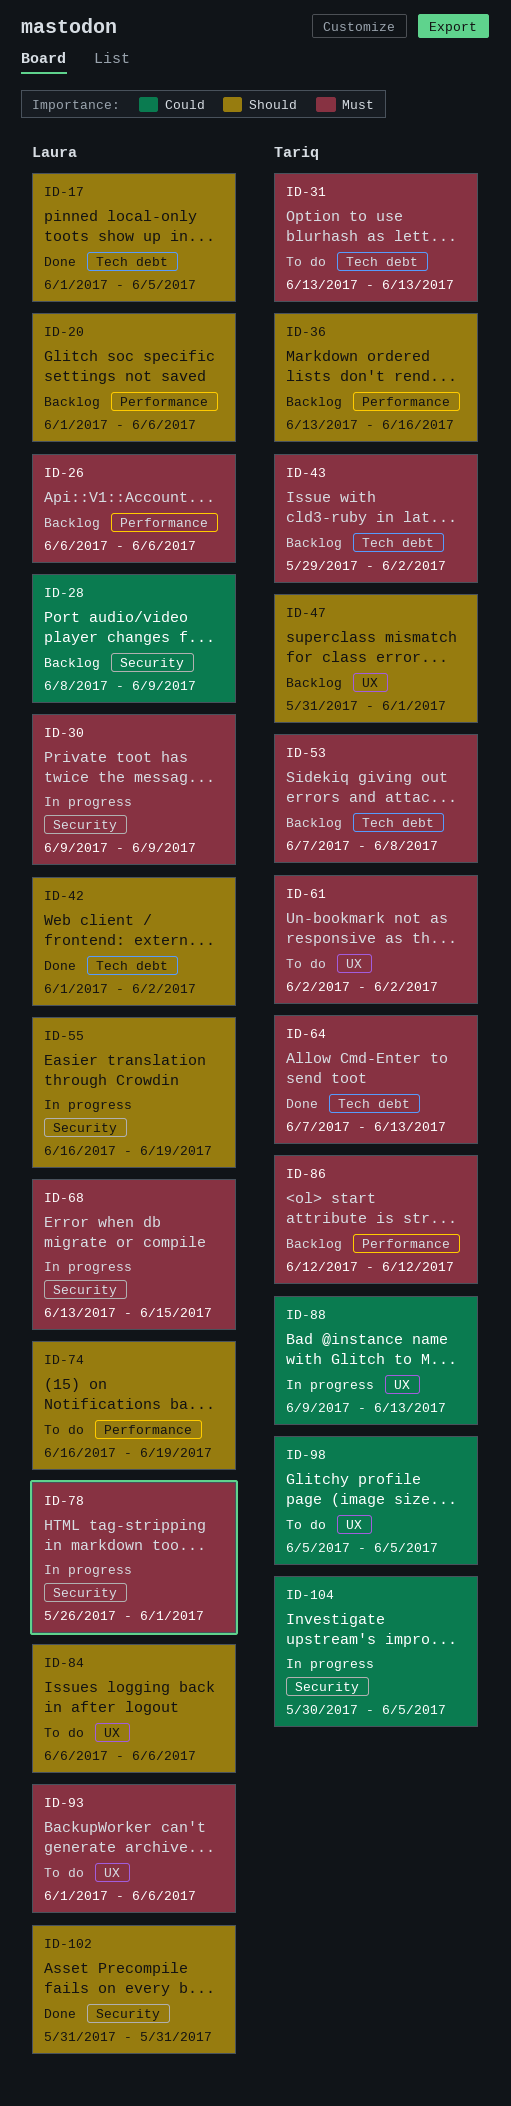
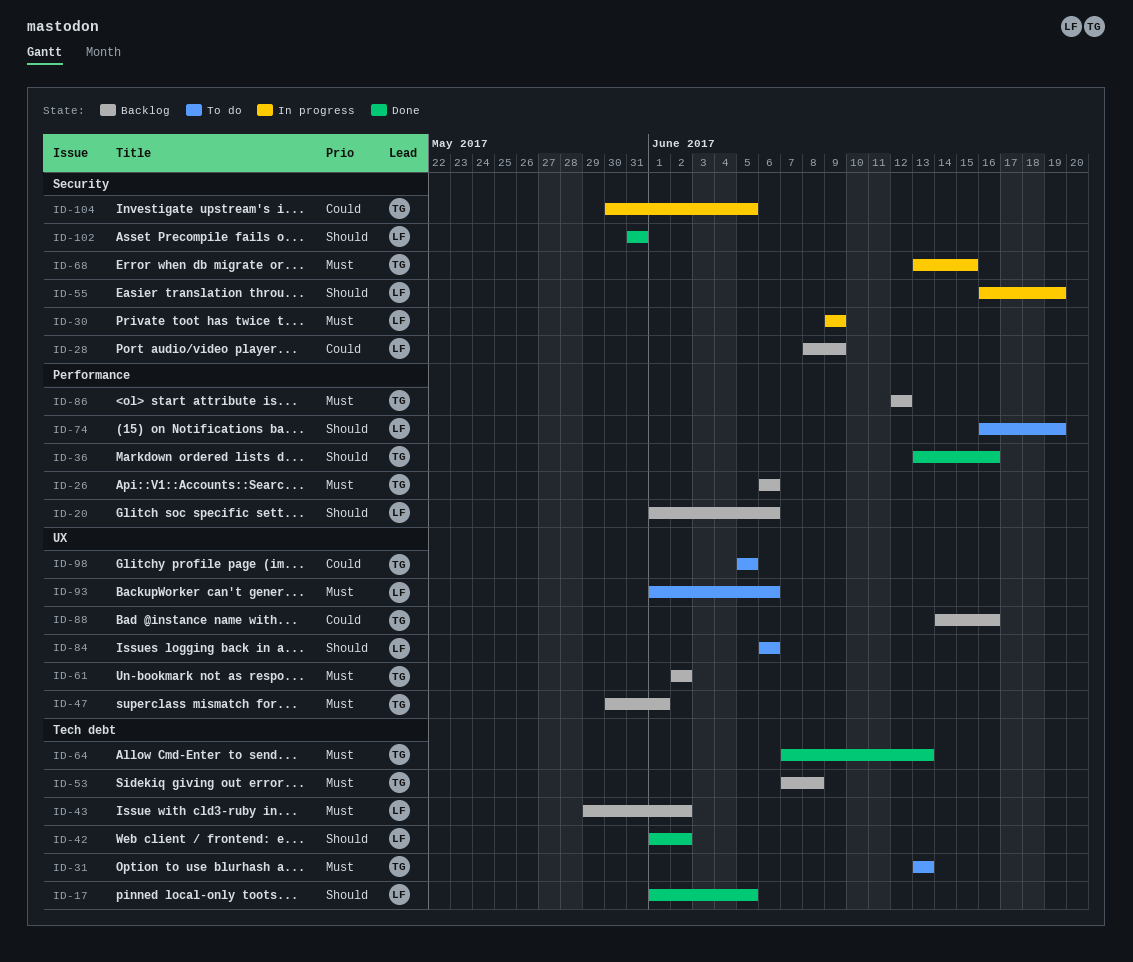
ID-26, owner: Laura -> Tariq
ID-36, status: Backlog -> Done
ID-43, owner: Tariq -> Laura
ID-47, priority: Should -> Must
ID-47, start: May 31 -> May 30
ID-61, status: To do -> Backlog
ID-68, owner: Laura -> Tariq
ID-78: present -> none
ID-88, status: In progress -> Backlog
ID-88, start: Jun 9 -> Jun 14
ID-88, due: Jun 13 -> Jun 16

